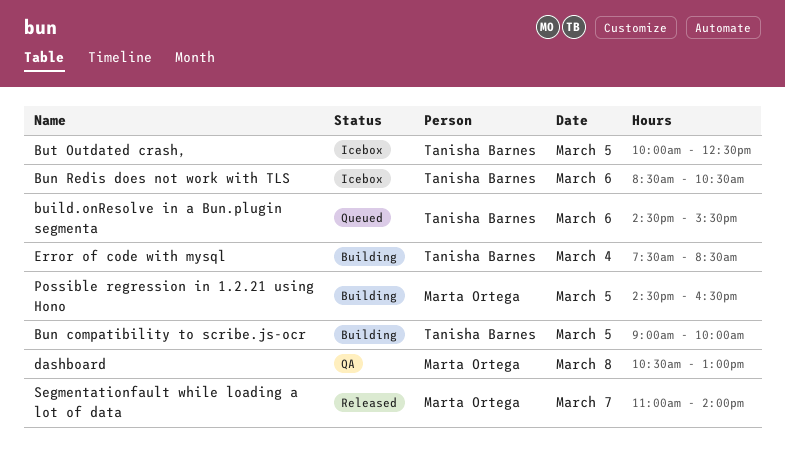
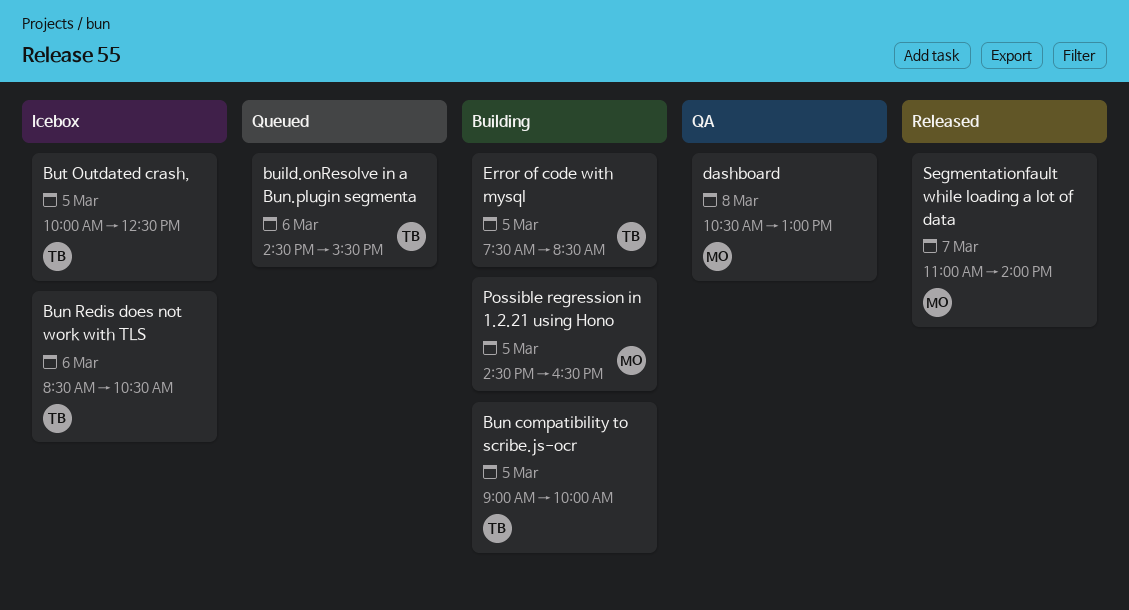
Error of code with mysql, day: Mar 4 -> Mar 5

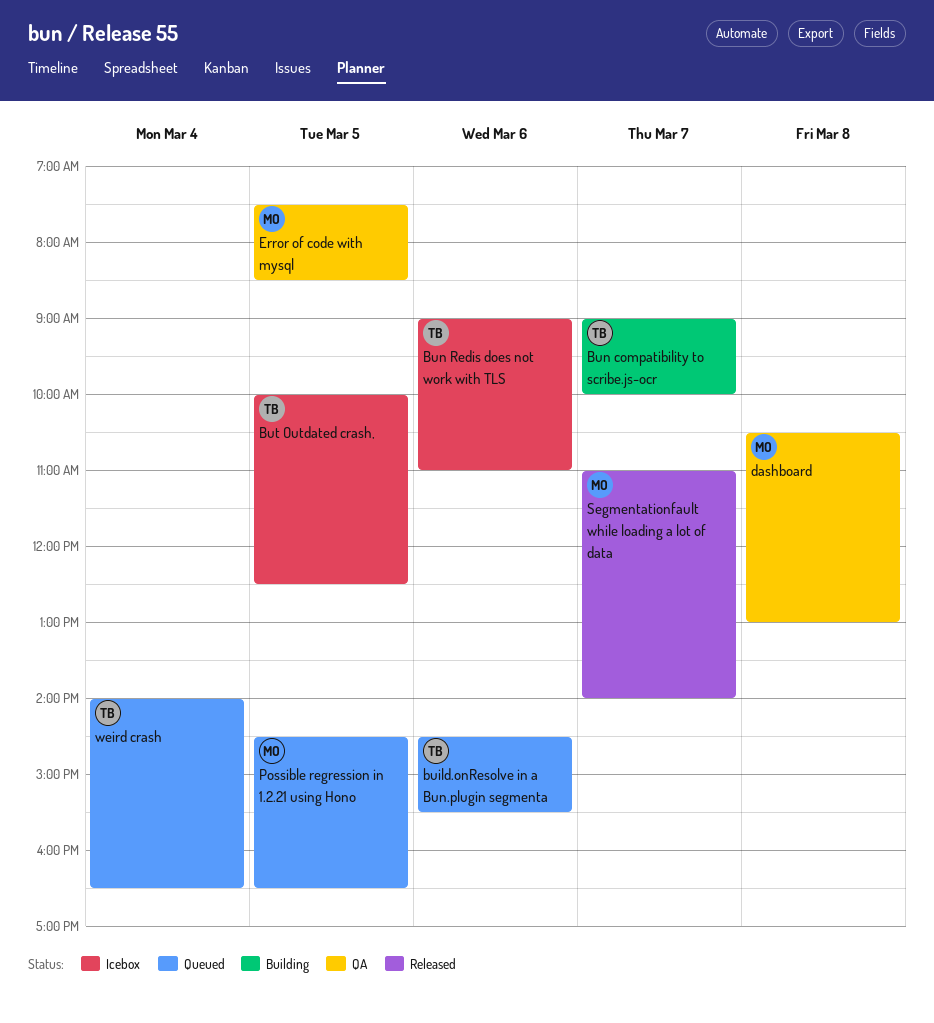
Bun compatibility to scribe.js-ocr, day: Mar 5 -> Mar 7
Bun Redis does not work with TLS, begins: 08:30 -> 09:00
Bun Redis does not work with TLS, ends: 10:30 -> 11:00
Error of code with mysql, status: Building -> QA
Error of code with mysql, owner: TB -> MO
Possible regression in 1.2.21 using Hono, status: Building -> Queued
weird crash: none -> present

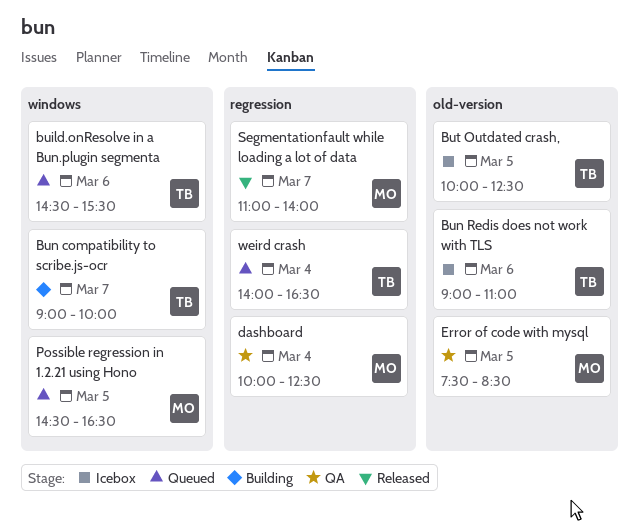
dashboard, day: Mar 8 -> Mar 4
dashboard, begins: 10:30 -> 10:00
dashboard, ends: 13:00 -> 12:30

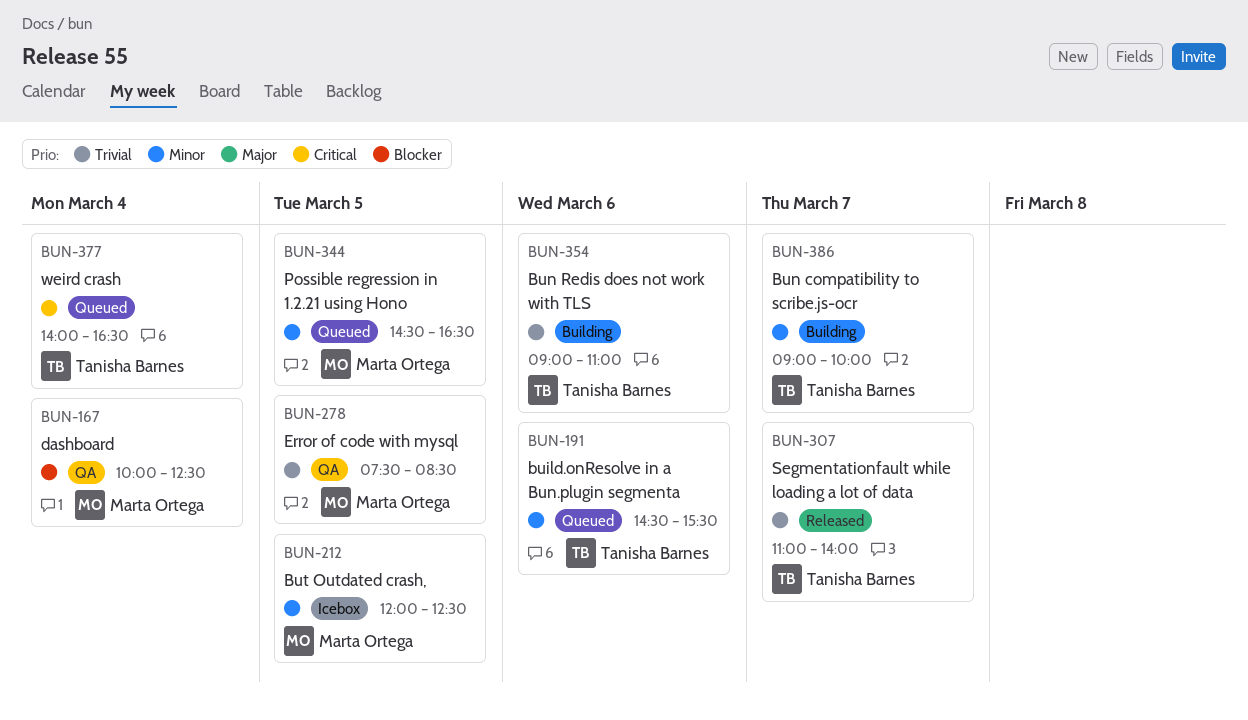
Bun Redis does not work with TLS, status: Icebox -> Building
But Outdated crash,, owner: Tanisha Barnes -> Marta Ortega
But Outdated crash,, begins: 10:00 -> 12:00
Segmentationfault while loading a lot of data, owner: Marta Ortega -> Tanisha Barnes

